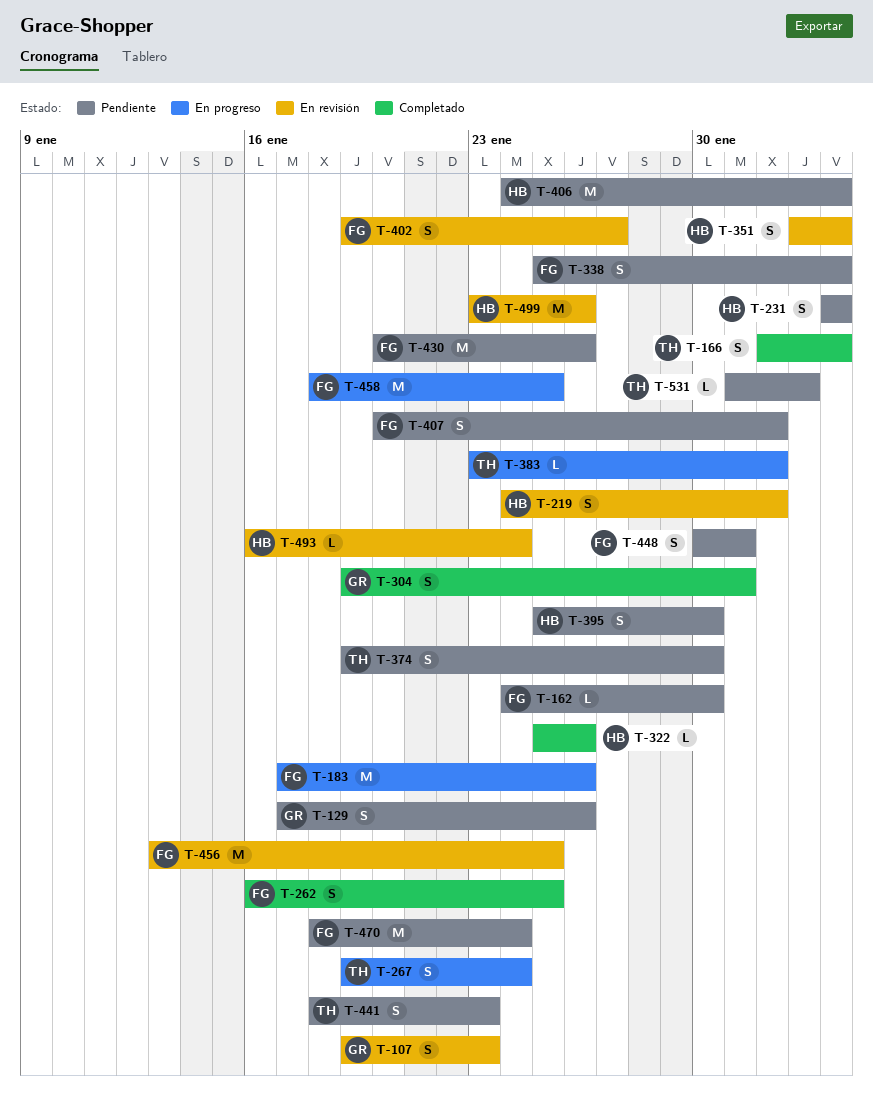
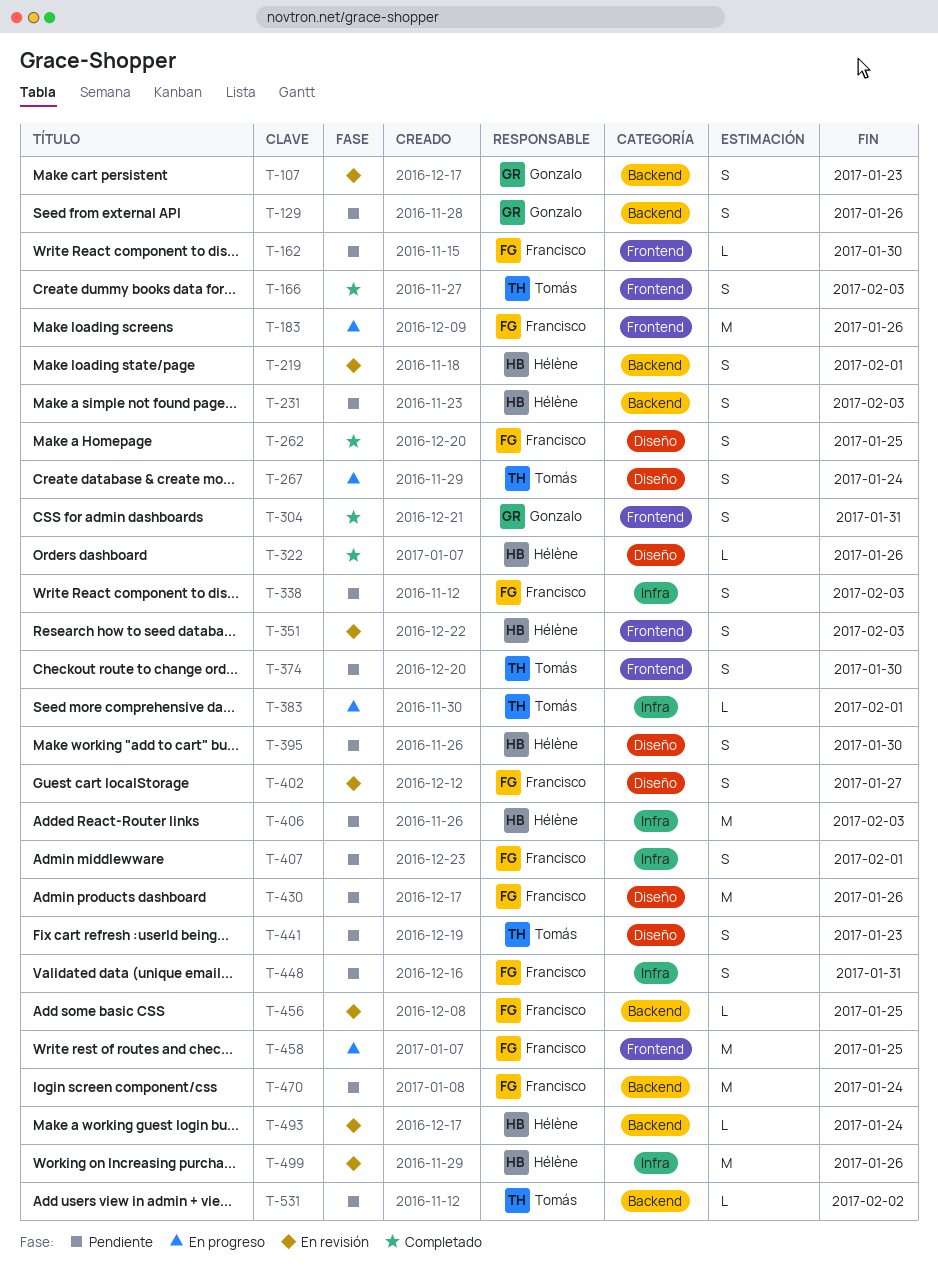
T-456, estimate: M -> L

